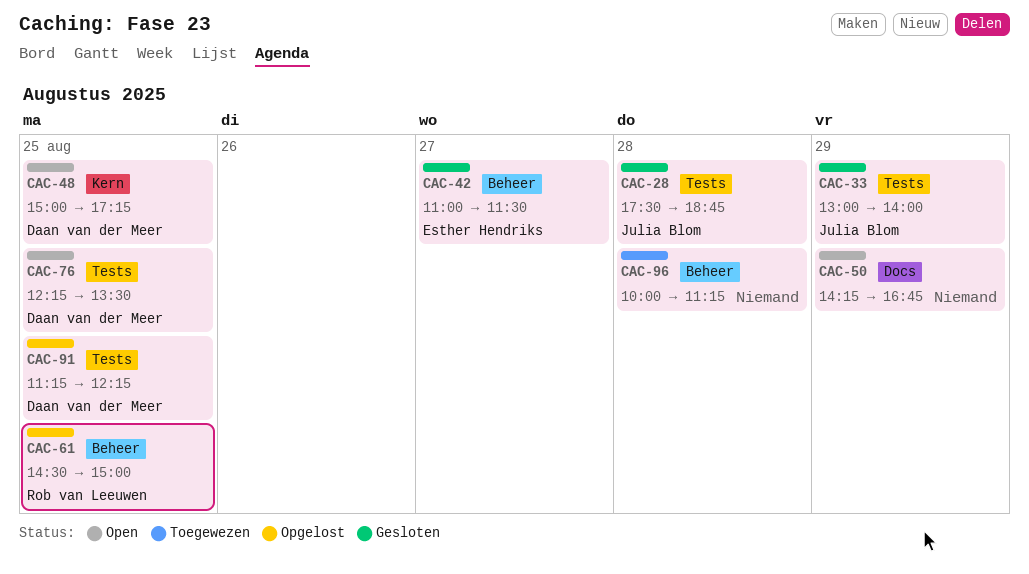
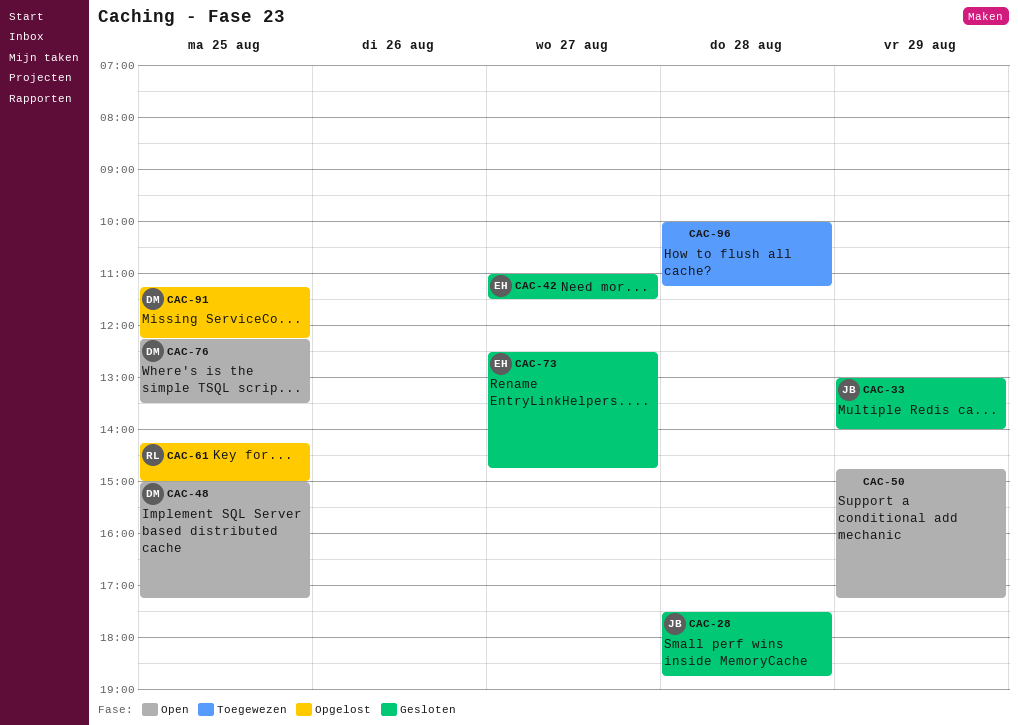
CAC-50, begins: 14:15 -> 14:45
CAC-50, ends: 16:45 -> 17:15
CAC-61, begins: 14:30 -> 14:15
CAC-73: none -> present

